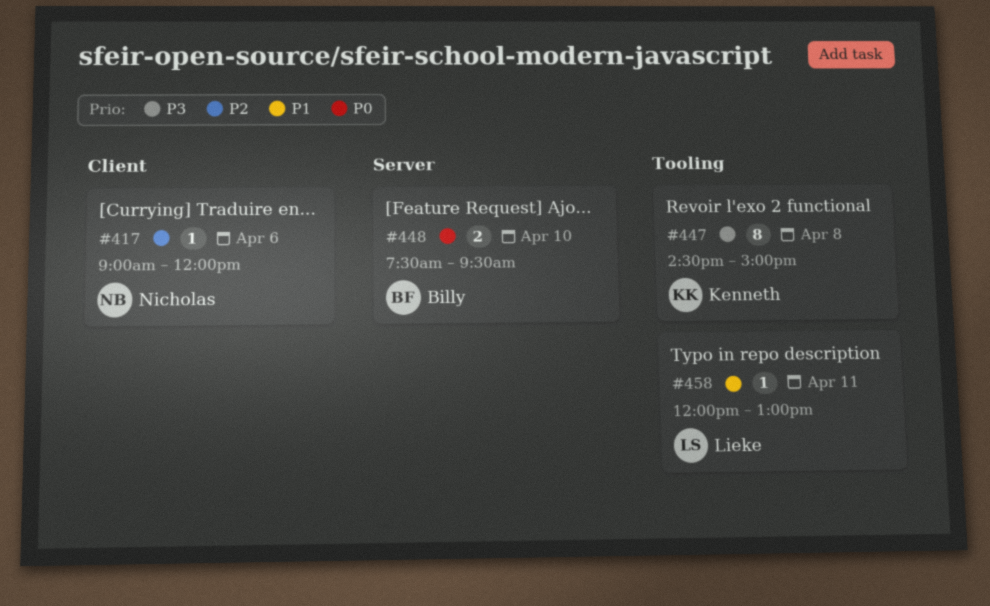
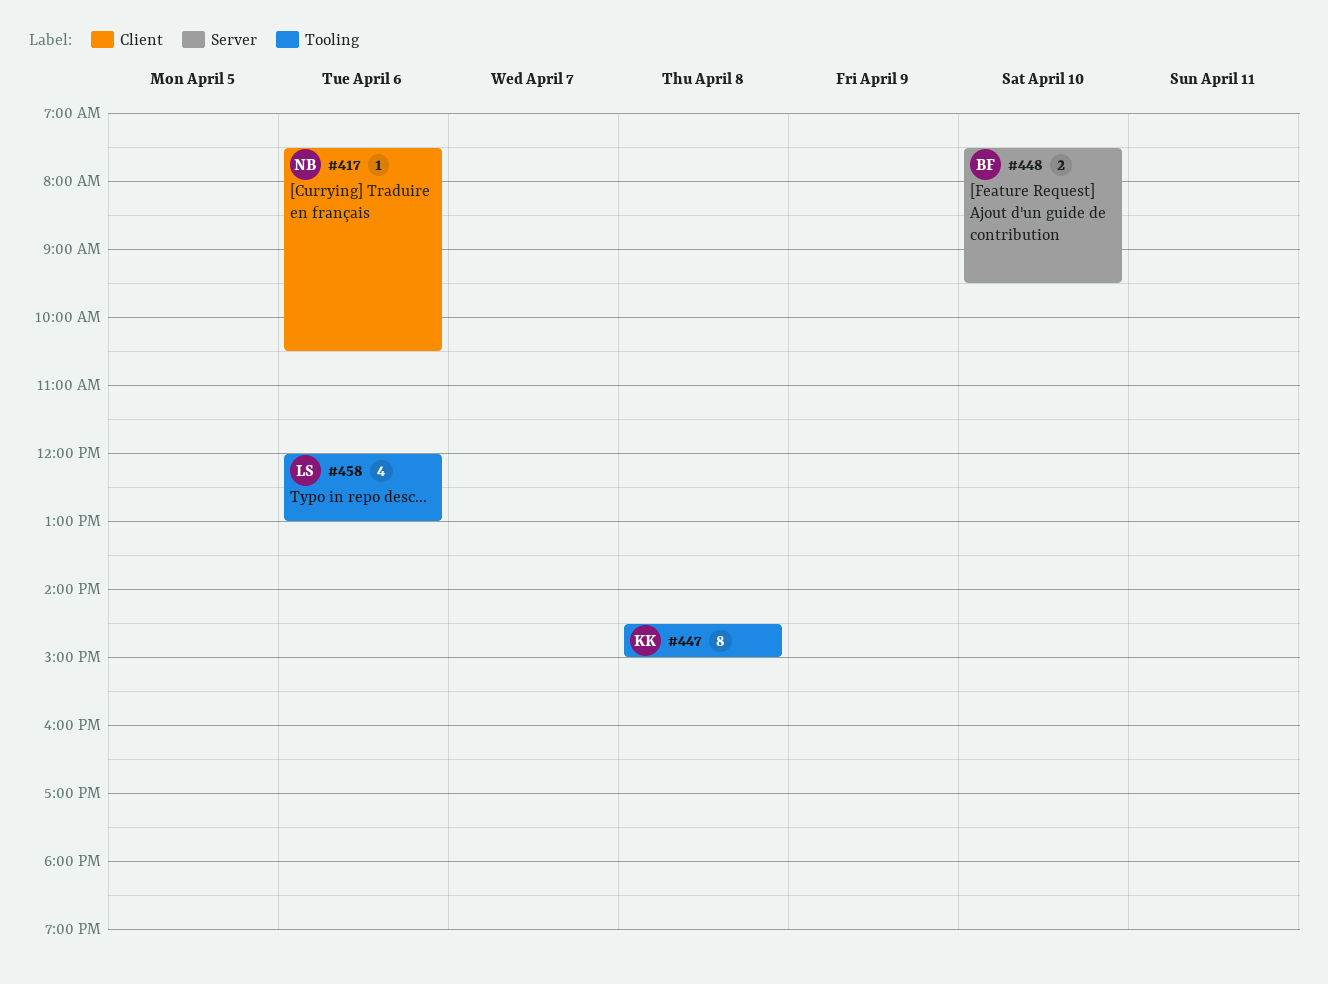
#417, begins: 09:00 -> 07:30
#417, ends: 12:00 -> 10:30
#458, estimate: 1 -> 4
#458, day: Apr 11 -> Apr 6

